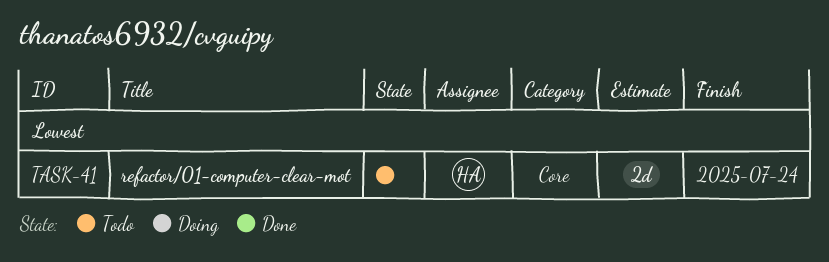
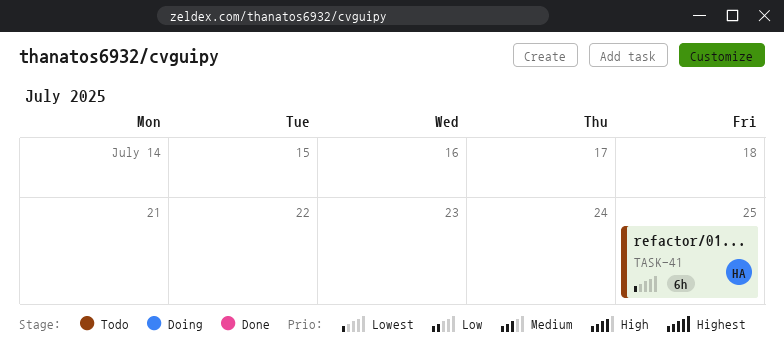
TASK-41, estimate: 2d -> 6h
TASK-41, due: Jul 24 -> Jul 25

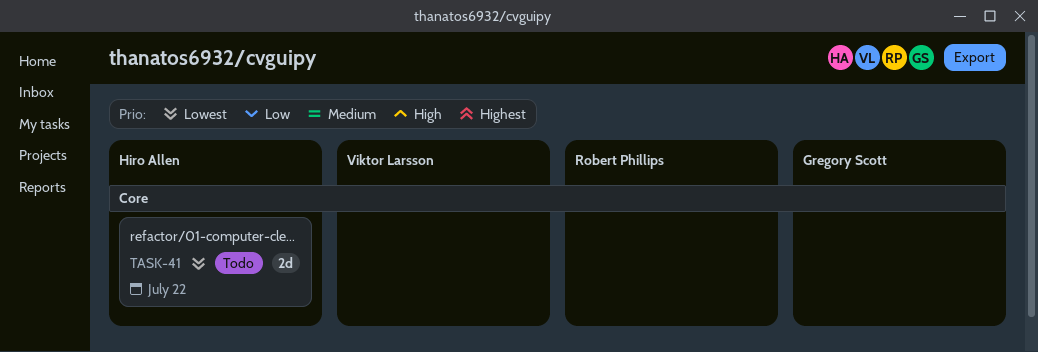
TASK-41, estimate: 6h -> 2d
TASK-41, due: Jul 25 -> Jul 22

